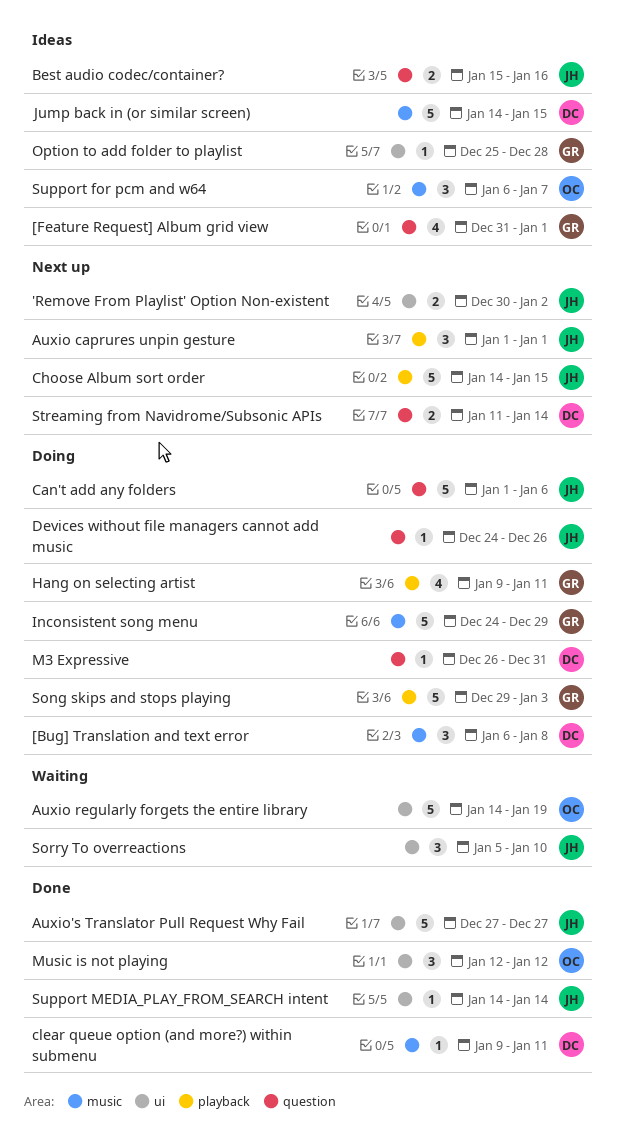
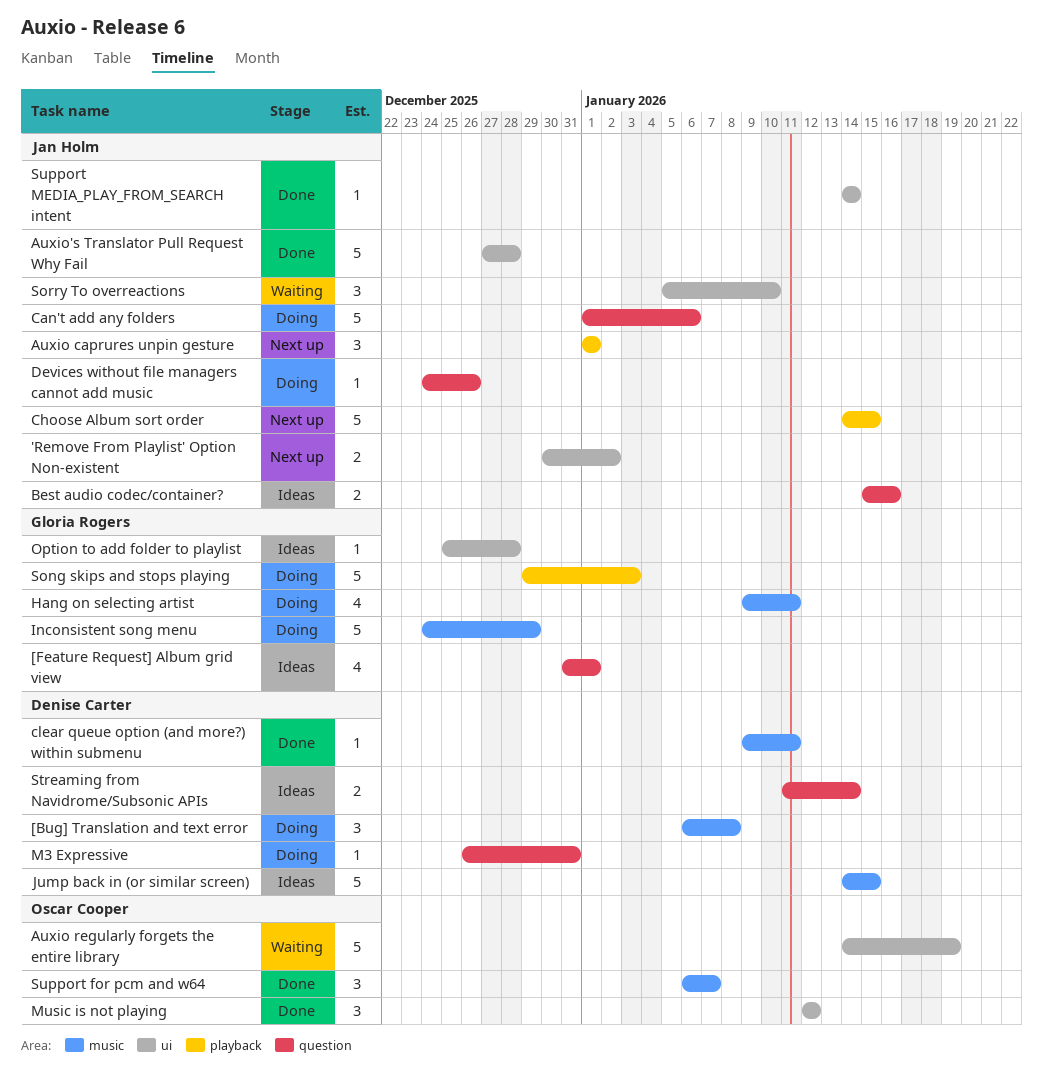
Auxio's Translator Pull Request Why Fail, due: Dec 27 -> Dec 28
Hang on selecting artist, label: playback -> music
Streaming from Navidrome/Subsonic APIs, status: Next up -> Ideas
Support for pcm and w64, status: Ideas -> Done

